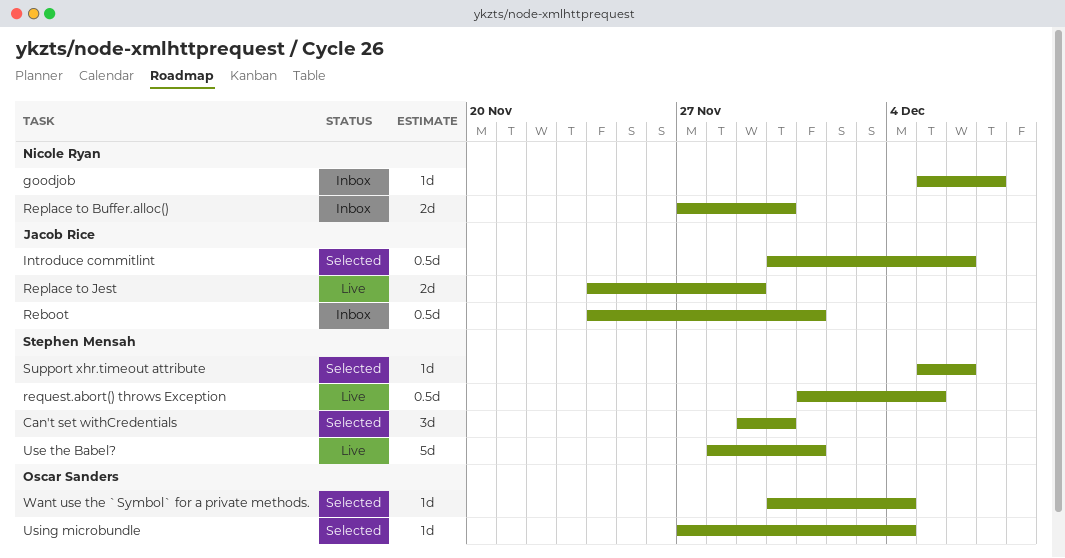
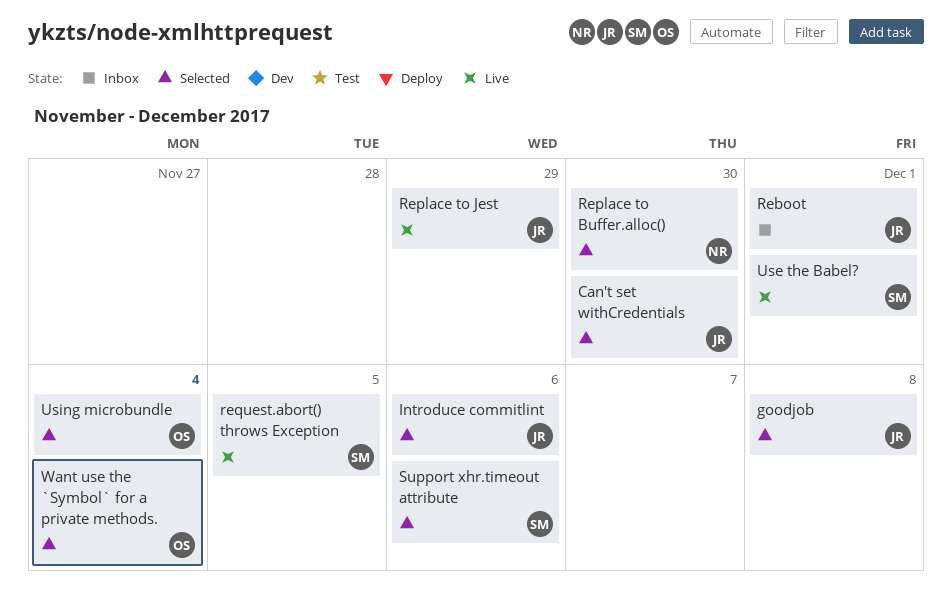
Can't set withCredentials, owner: Stephen Mensah -> Jacob Rice
goodjob, status: Inbox -> Selected
goodjob, owner: Nicole Ryan -> Jacob Rice
goodjob, due: Dec 7 -> Dec 8
Replace to Buffer.alloc(), status: Inbox -> Selected

